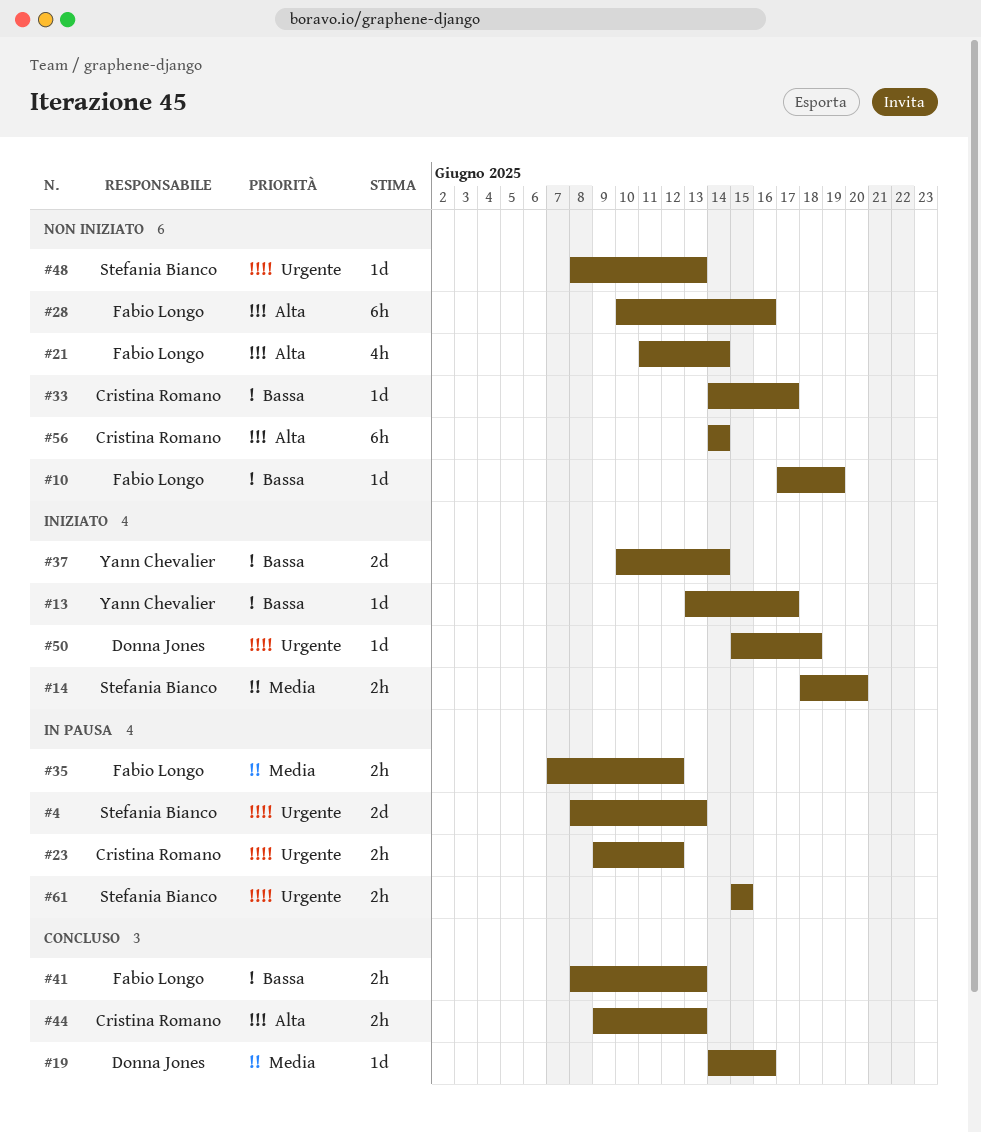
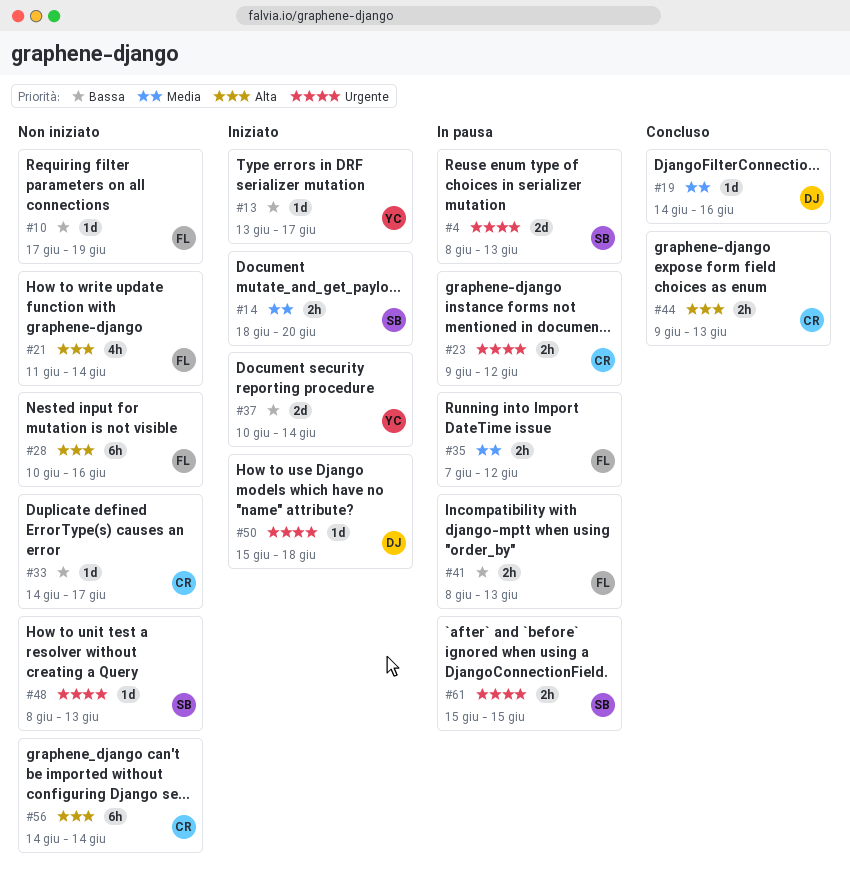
#41, status: Concluso -> In pausa

